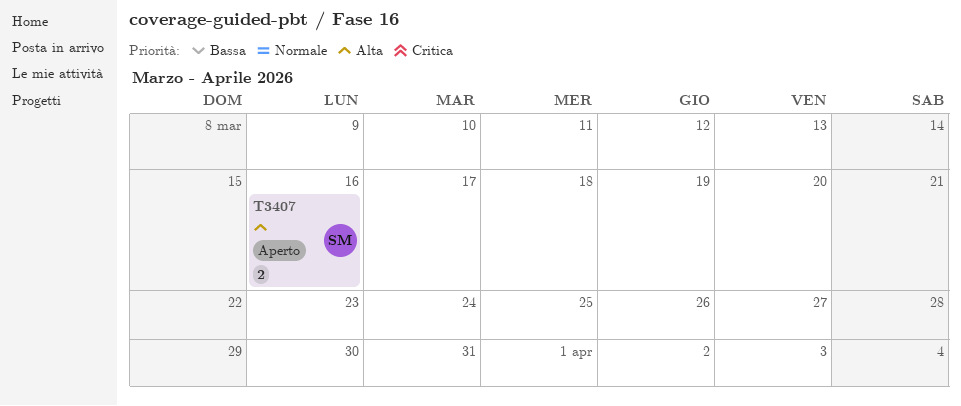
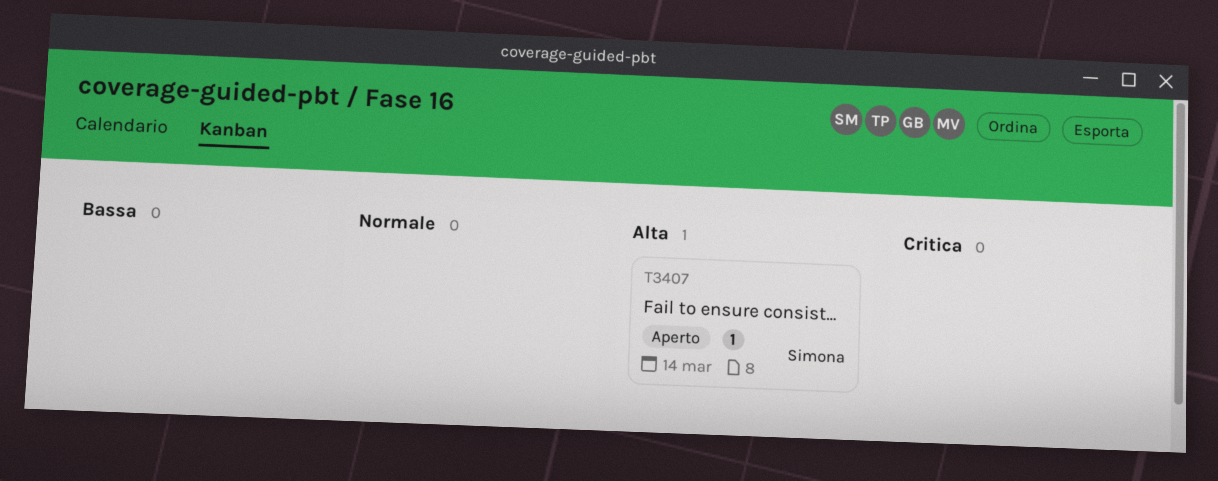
T3407, estimate: 2 -> 1
T3407, due: Mar 16 -> Mar 14

